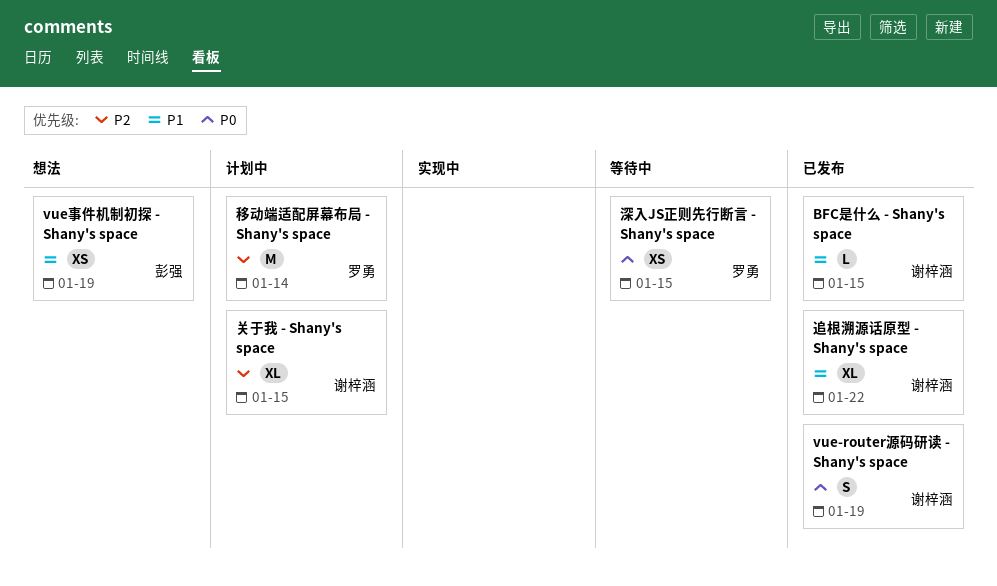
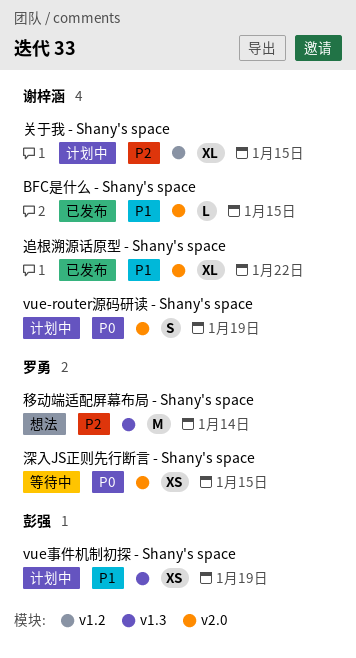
vue-router源码研读 - Shany's space, status: 已发布 -> 计划中
vue事件机制初探 - Shany's space, status: 想法 -> 计划中
移动端适配屏幕布局 - Shany's space, status: 计划中 -> 想法

